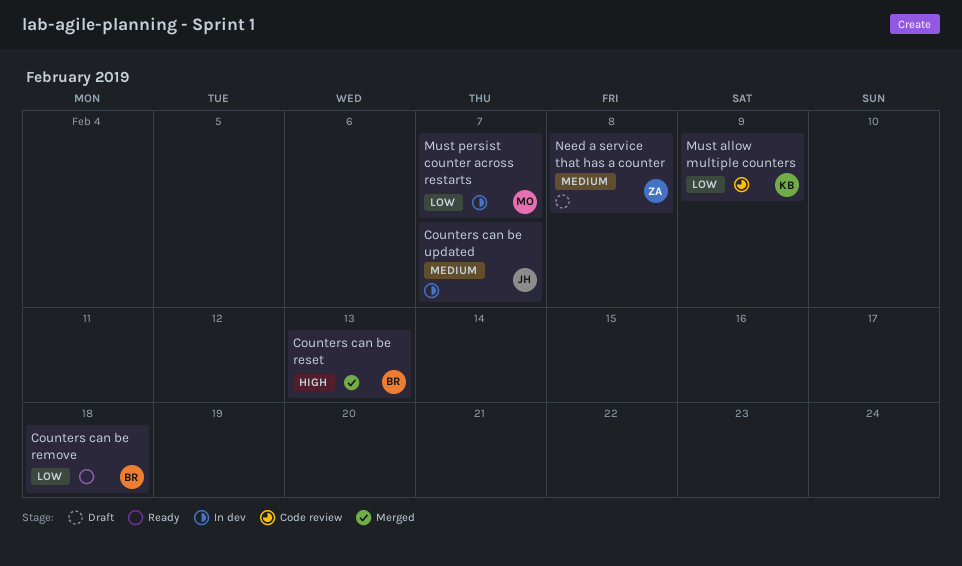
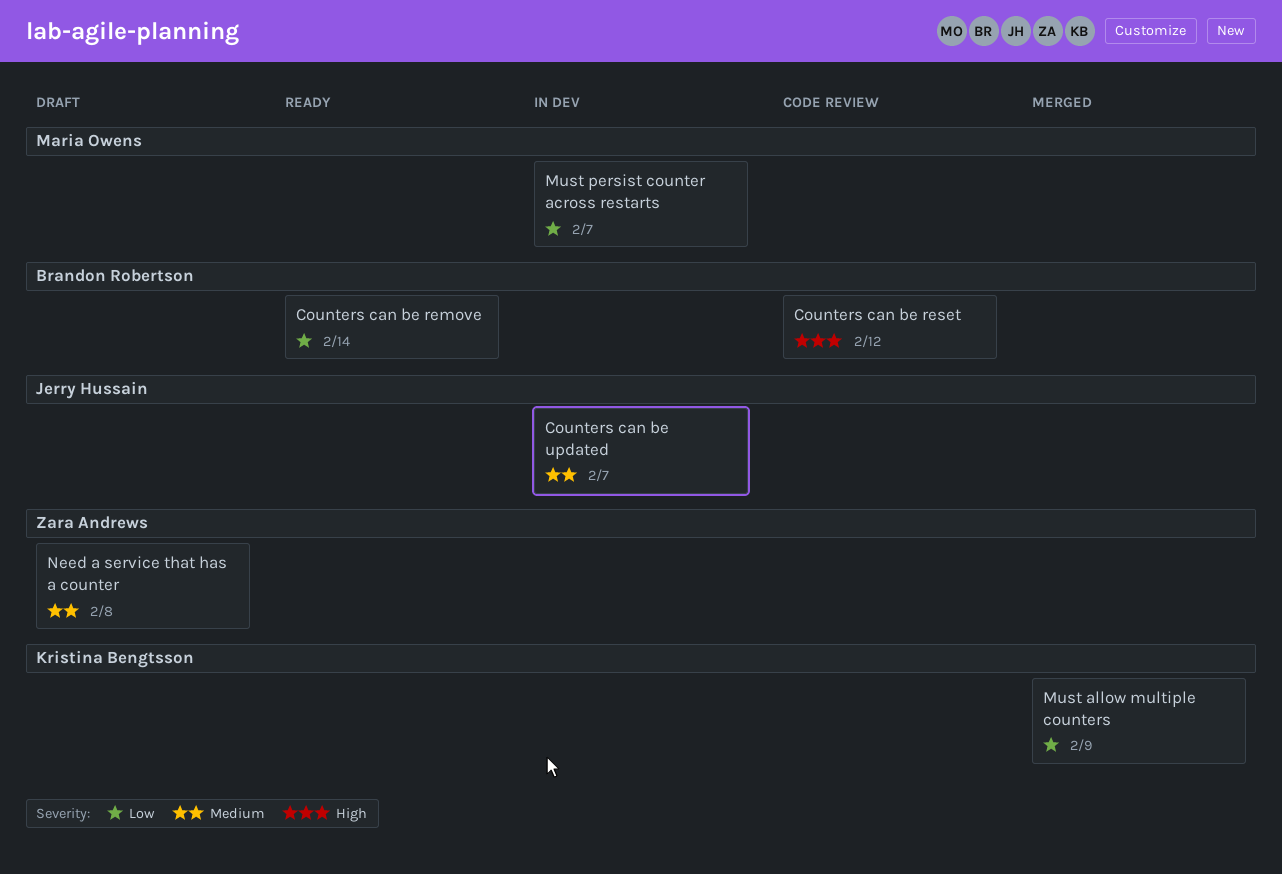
Counters can be remove, due: Feb 18 -> Feb 14
Counters can be reset, status: Merged -> Code review
Counters can be reset, due: Feb 13 -> Feb 12
Must allow multiple counters, status: Code review -> Merged

